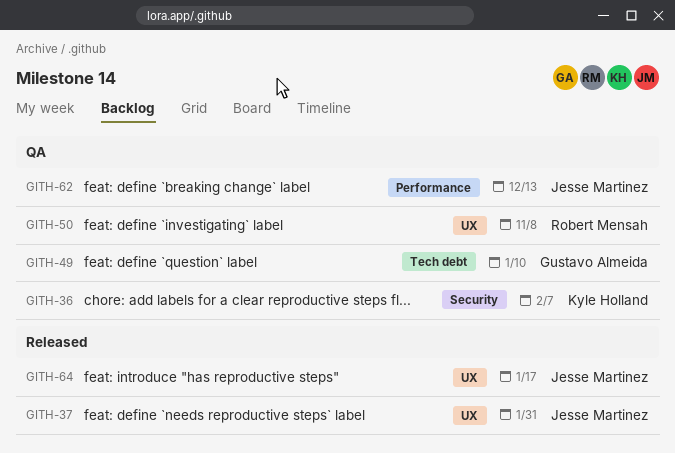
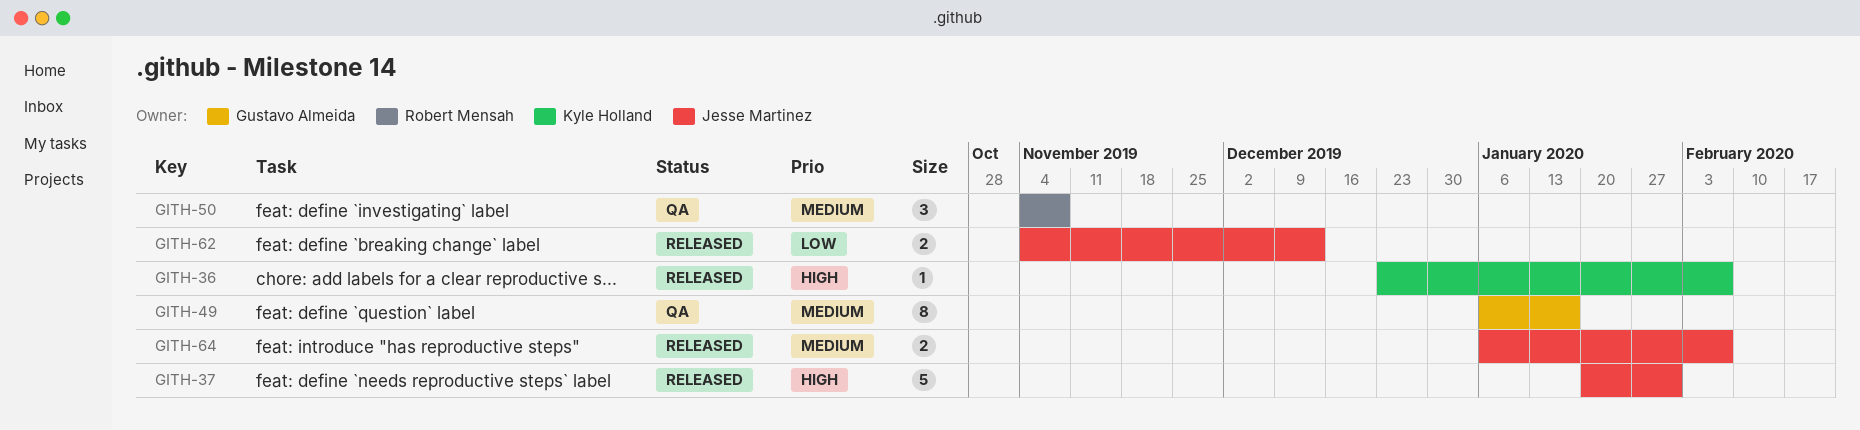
GITH-36, status: QA -> Released
GITH-49, due: Jan 10 -> Jan 17
GITH-62, status: QA -> Released
GITH-64, due: Jan 17 -> Feb 7

